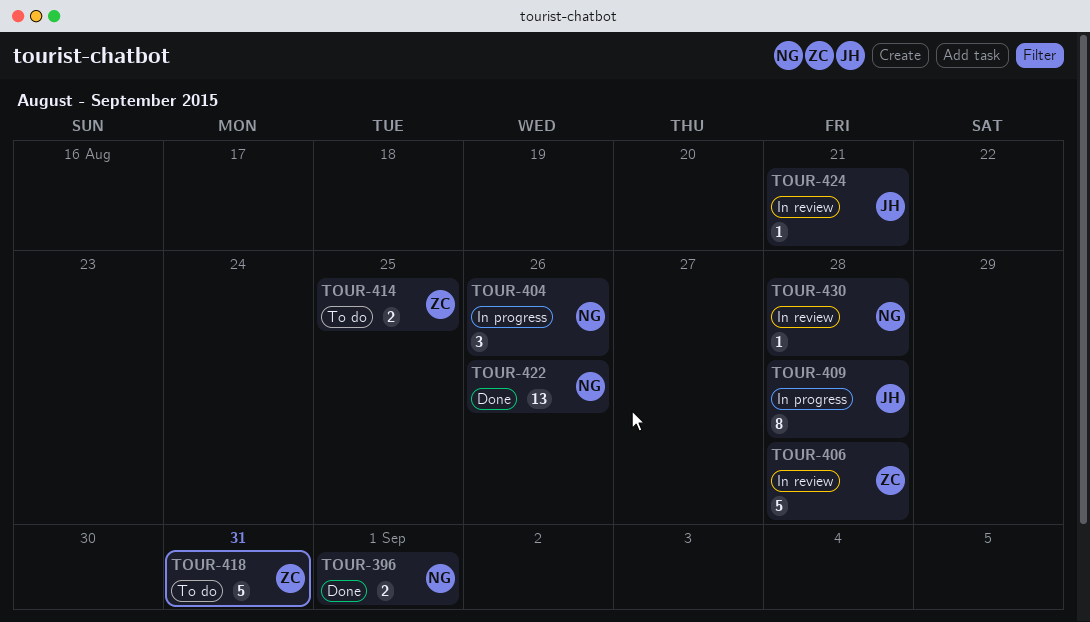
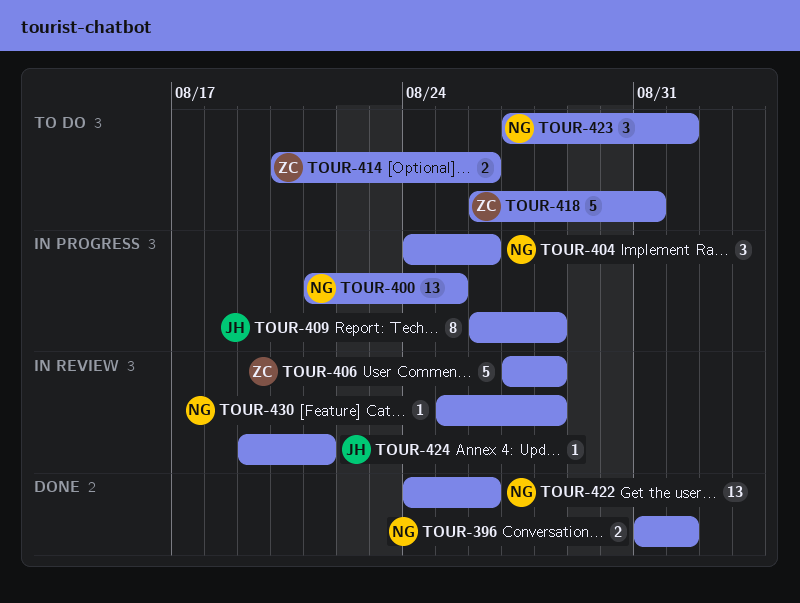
TOUR-400: none -> present
TOUR-414, due: Aug 25 -> Aug 26
TOUR-423: none -> present

